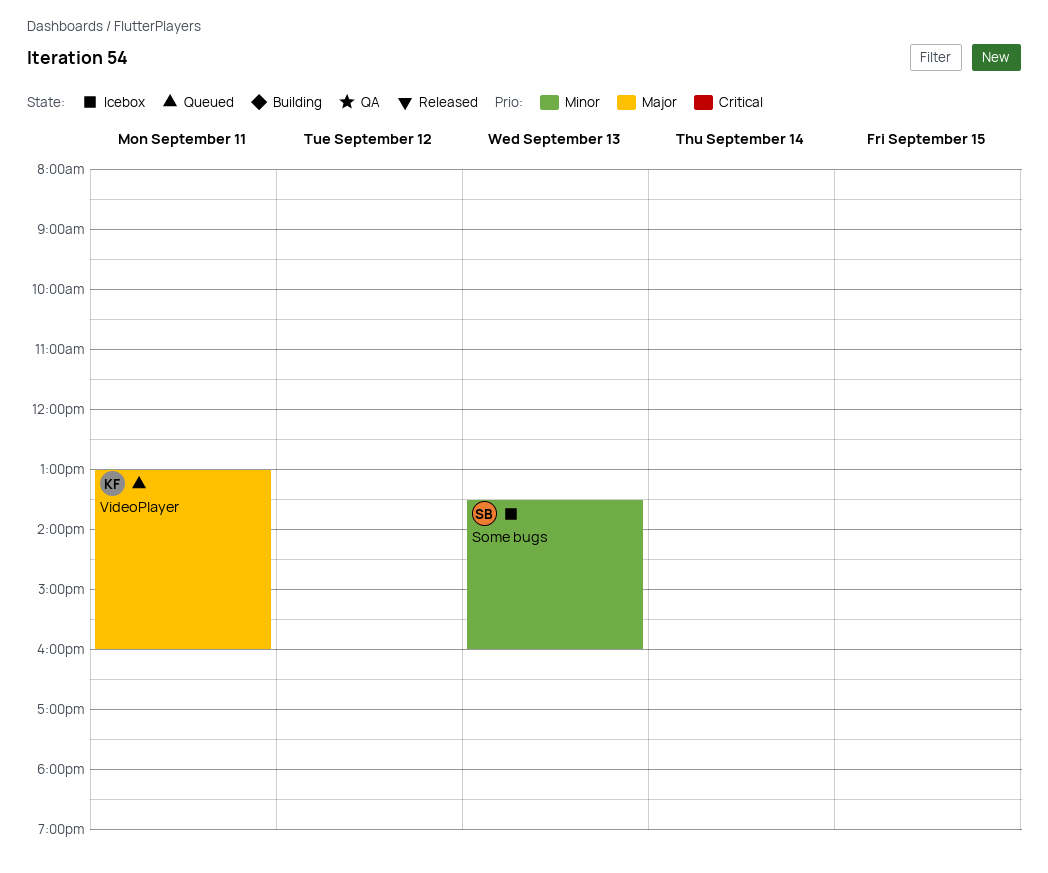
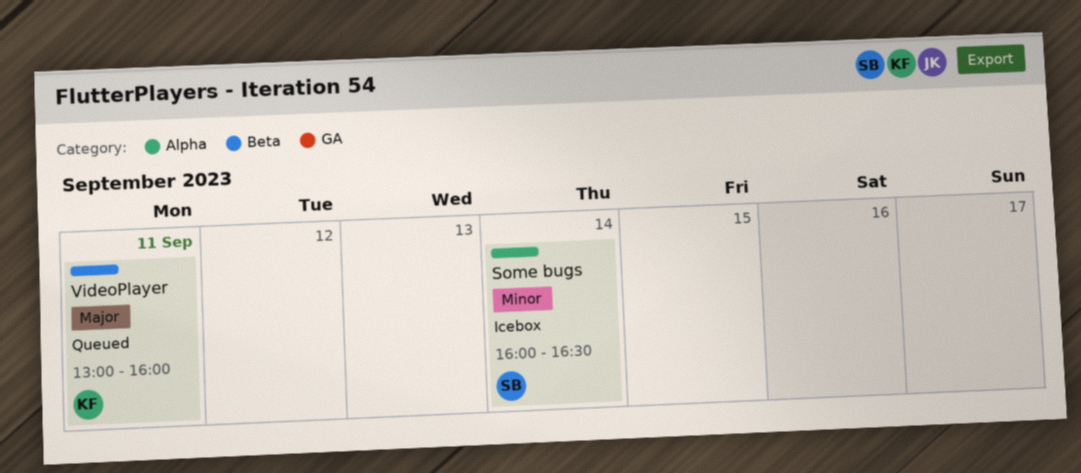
Some bugs, day: Sep 13 -> Sep 14
Some bugs, begins: 13:30 -> 16:00
Some bugs, ends: 16:00 -> 16:30

